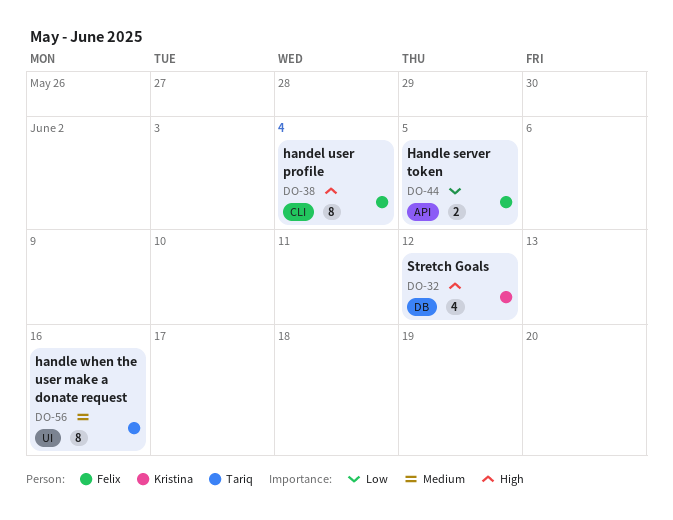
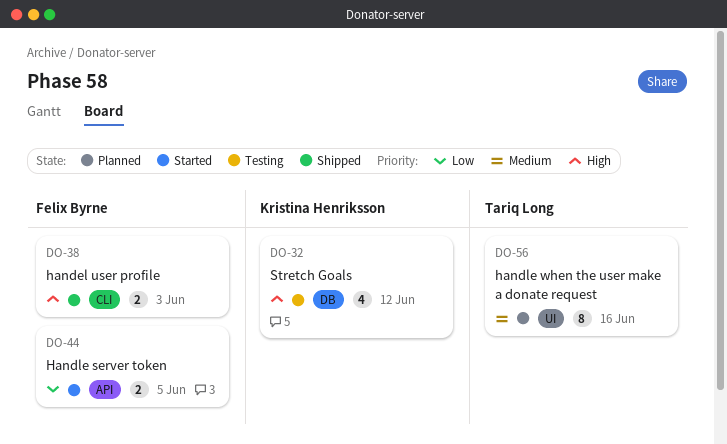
DO-38, estimate: 8 -> 2
DO-38, due: Jun 4 -> Jun 3

